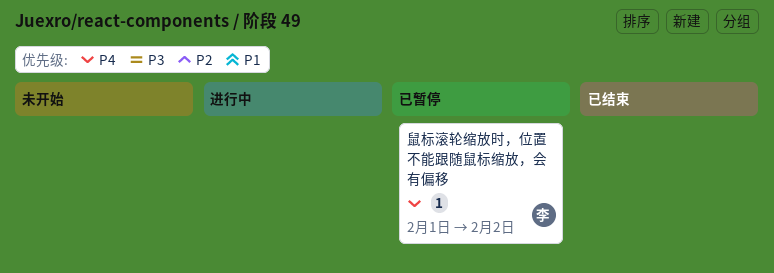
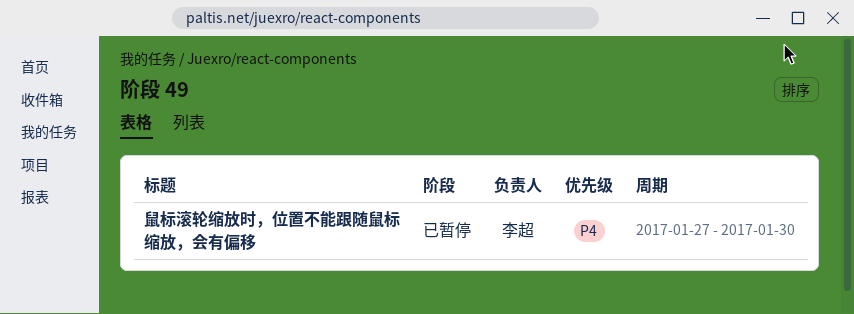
鼠标滚轮缩放时，位置不能跟随鼠标缩放，会有偏移, start: Feb 1 -> Jan 27
鼠标滚轮缩放时，位置不能跟随鼠标缩放，会有偏移, due: Feb 2 -> Jan 30

